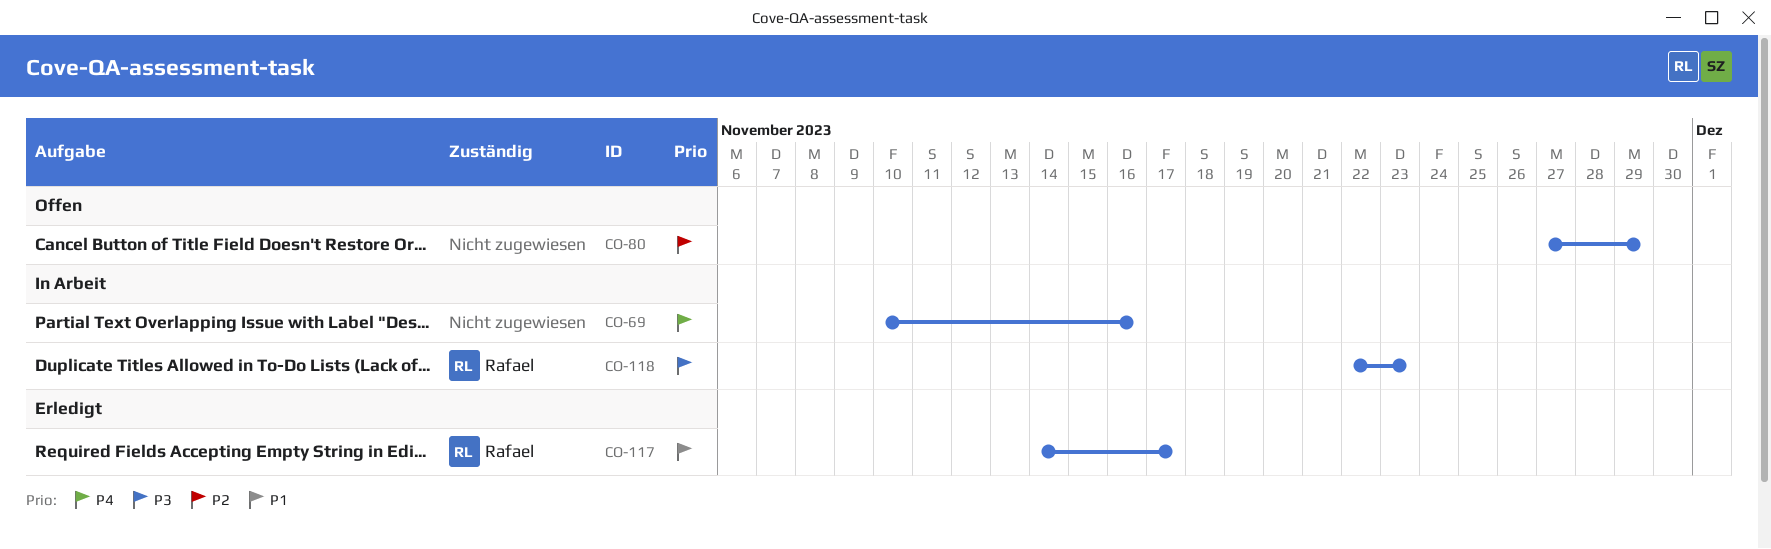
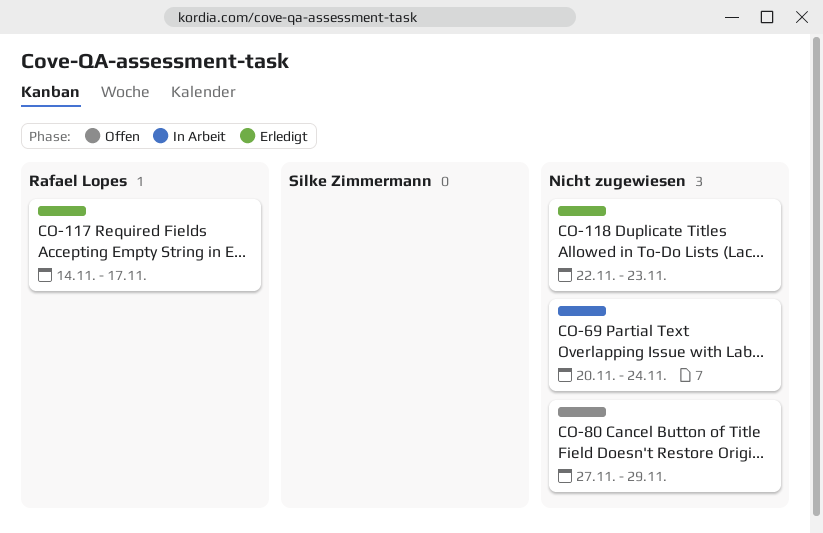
CO-69, start: Nov 10 -> Nov 20
CO-69, due: Nov 16 -> Nov 24
CO-118, status: In Arbeit -> Erledigt
CO-118, owner: Rafael Lopes -> none

